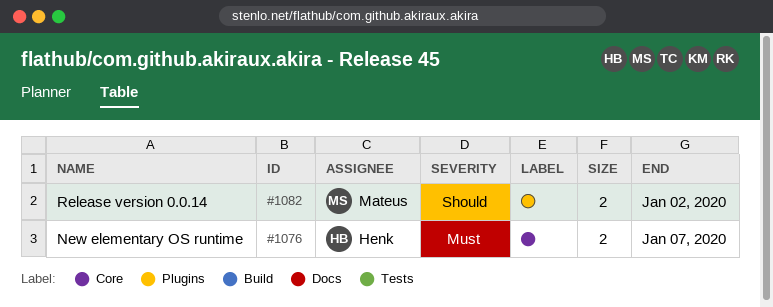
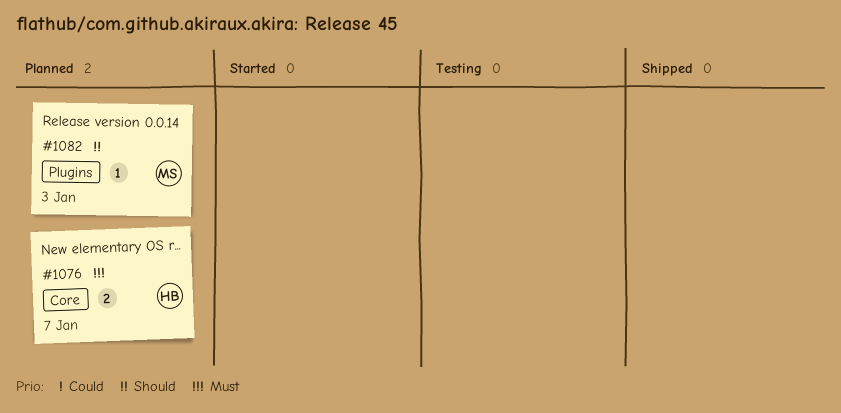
#1082, estimate: 2 -> 1
#1082, due: Jan 2 -> Jan 3

